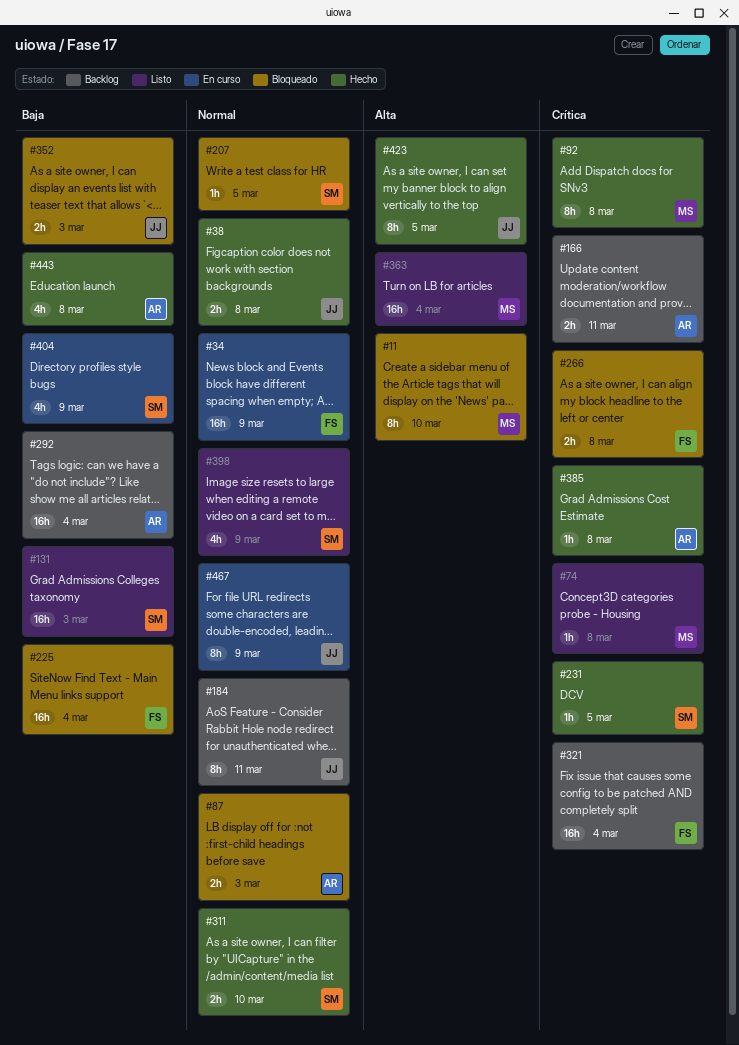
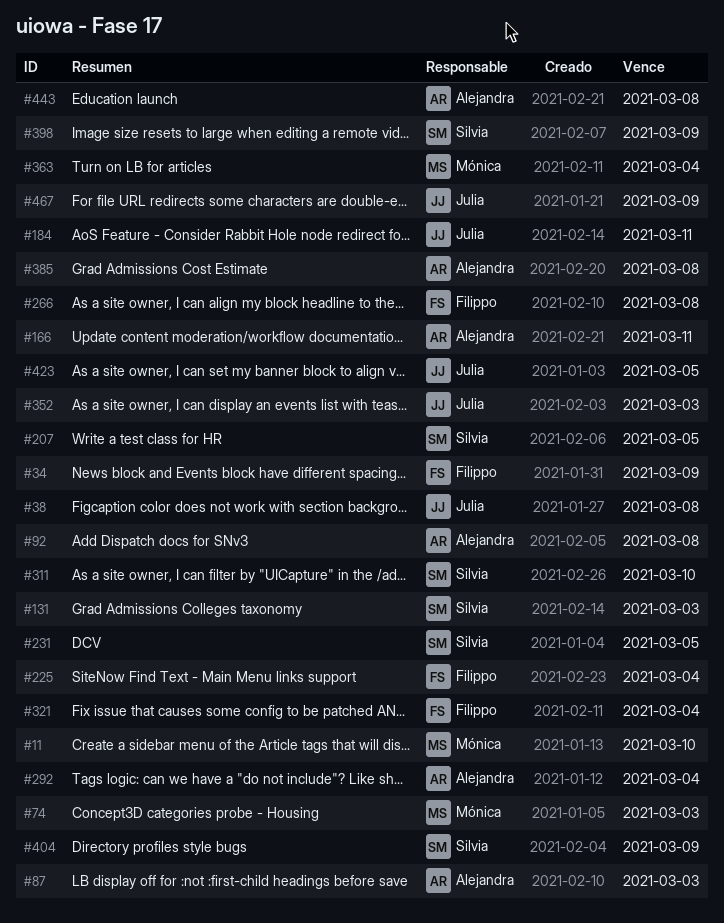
#74, due: Mar 8 -> Mar 3
#92, owner: Mónica -> Alejandra

